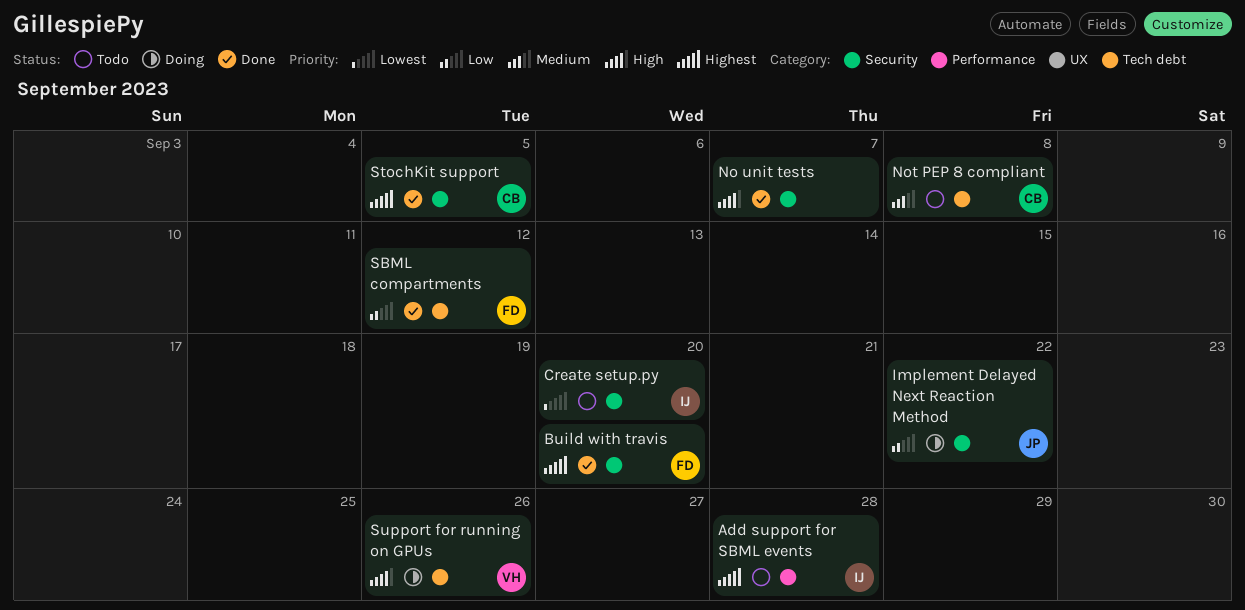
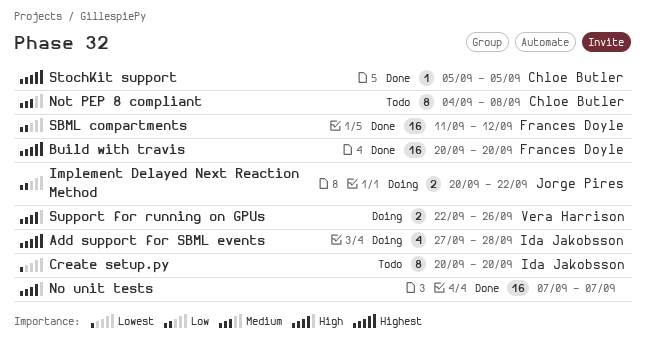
Add support for SBML events, status: Todo -> Doing

